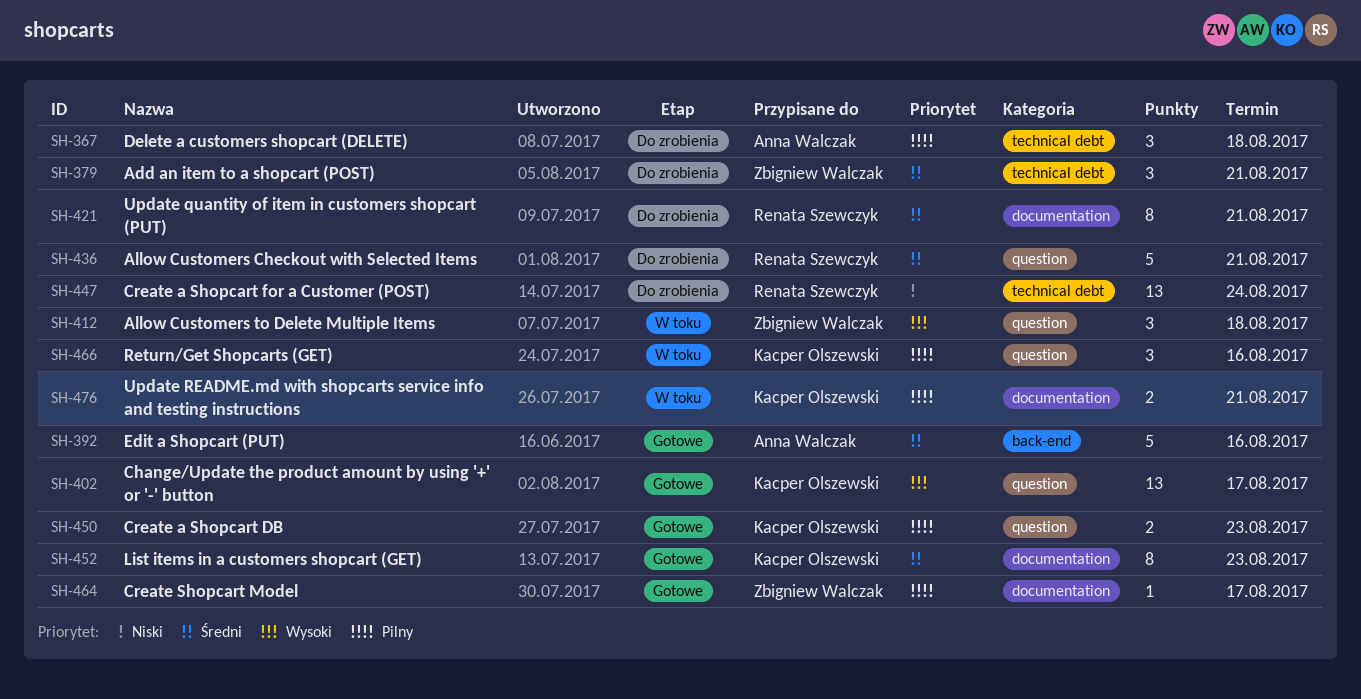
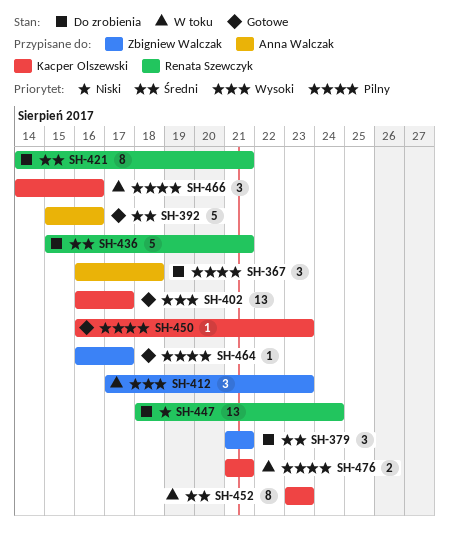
SH-412, due: Aug 18 -> Aug 23
SH-450, estimate: 2 -> 1
SH-452, status: Gotowe -> W toku

